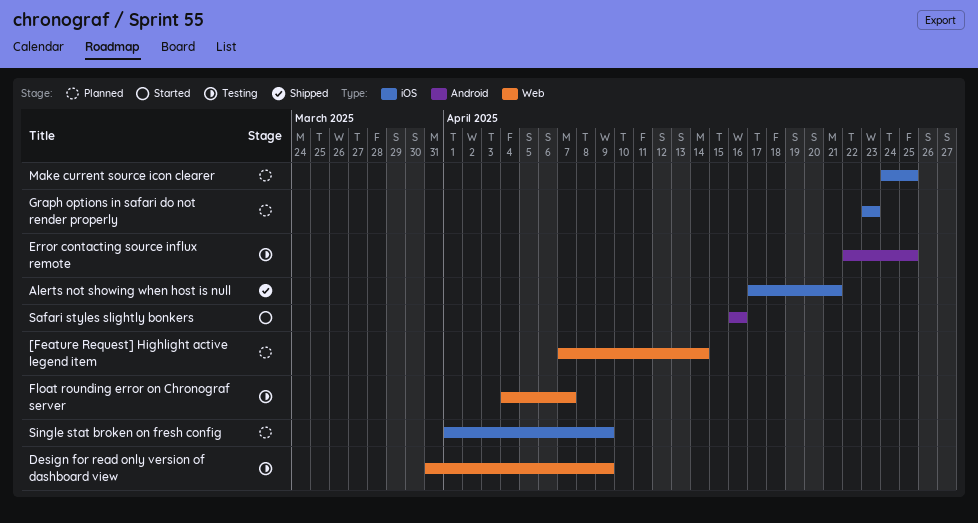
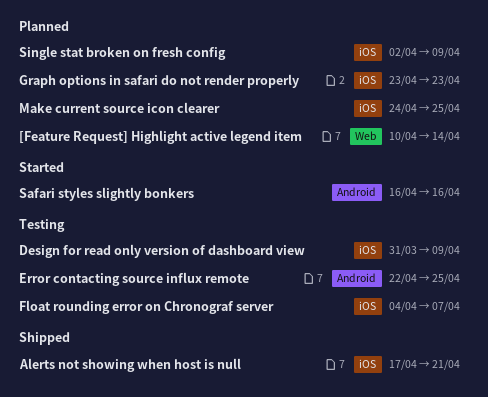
[Feature Request] Highlight active legend item, start: Apr 7 -> Apr 10
Design for read only version of dashboard view, label: Web -> iOS
Float rounding error on Chronograf server, label: Web -> iOS
Single stat broken on fresh config, start: Apr 1 -> Apr 2

